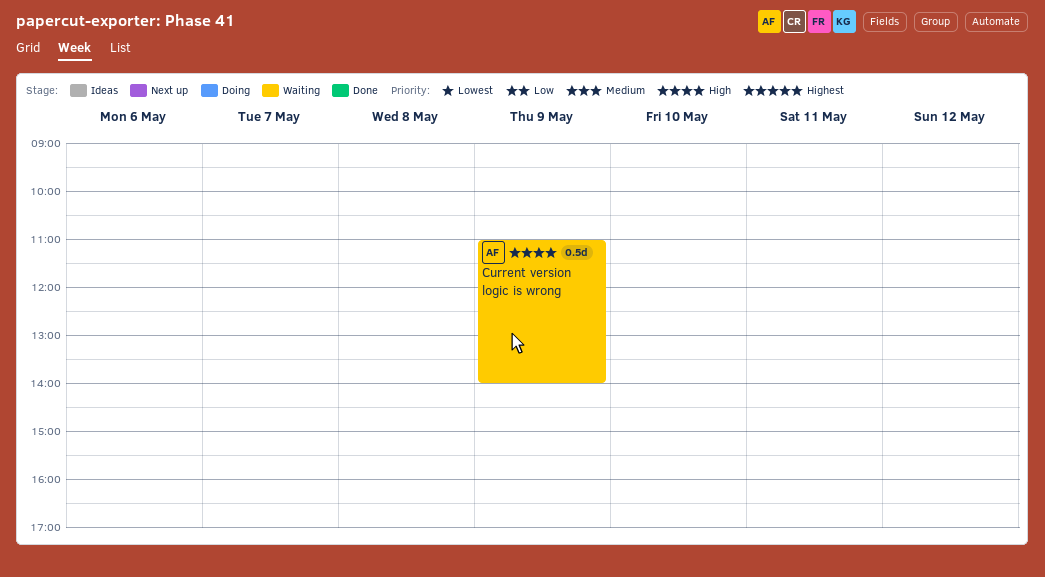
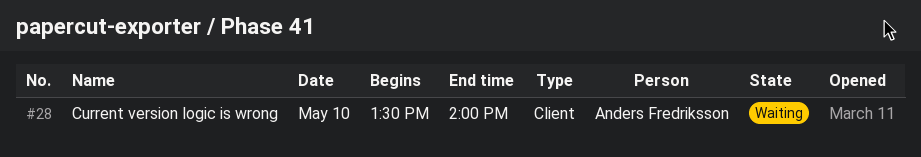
Current version logic is wrong, day: May 9 -> May 10
Current version logic is wrong, begins: 11:00 -> 13:30

